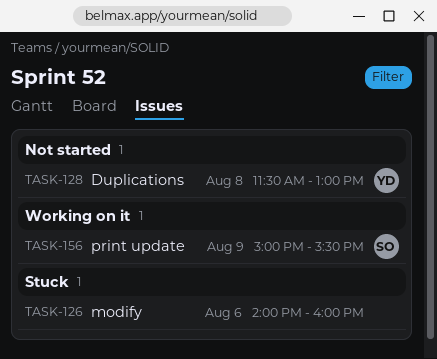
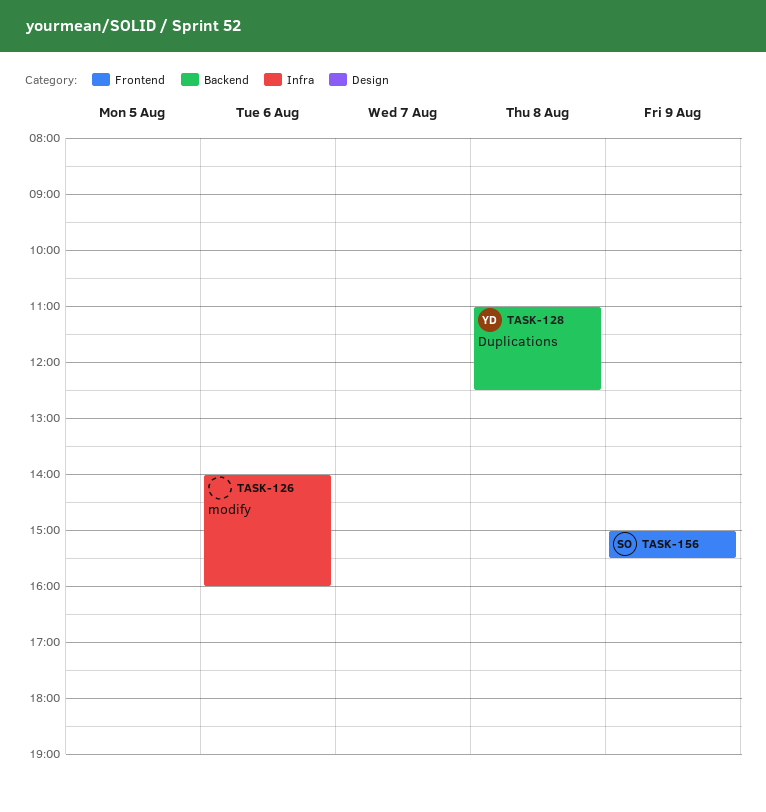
TASK-128, begins: 11:30 -> 11:00
TASK-128, ends: 13:00 -> 12:30

